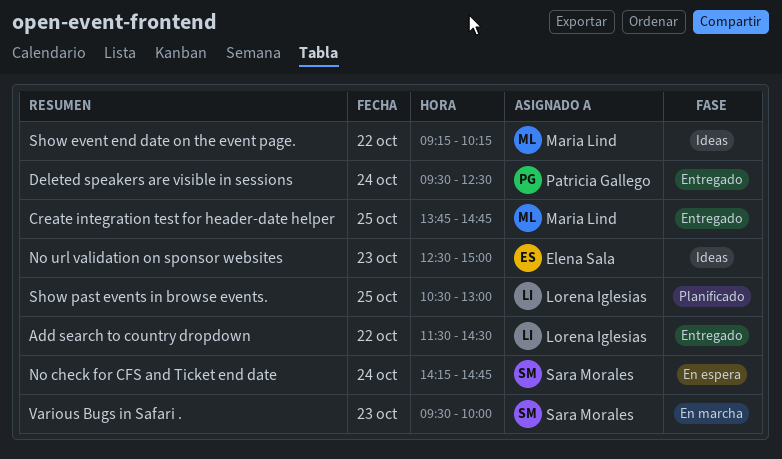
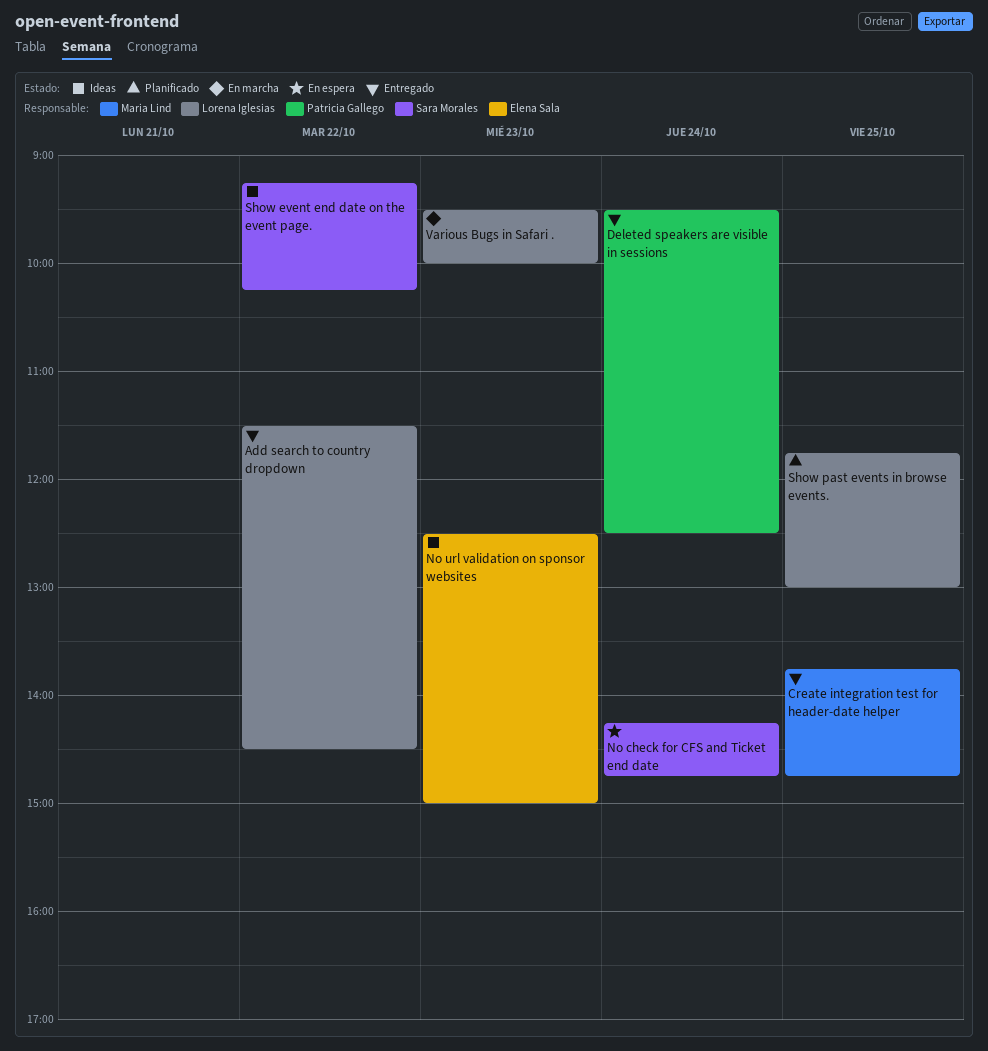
Show event end date on the event page., owner: Maria Lind -> Sara Morales
Show past events in browse events., begins: 10:30 -> 11:45
Various Bugs in Safari ., owner: Sara Morales -> Lorena Iglesias

